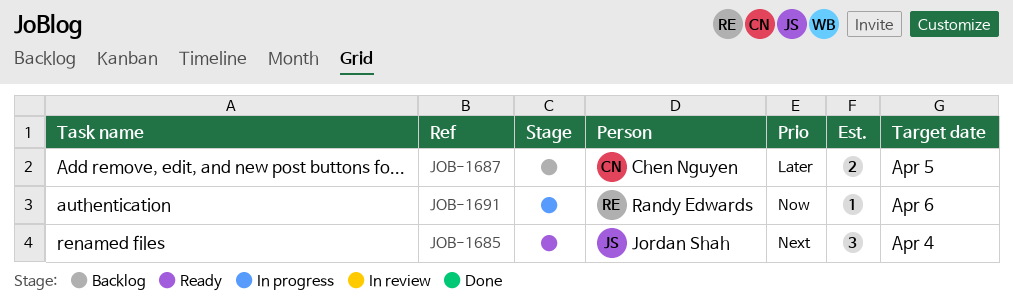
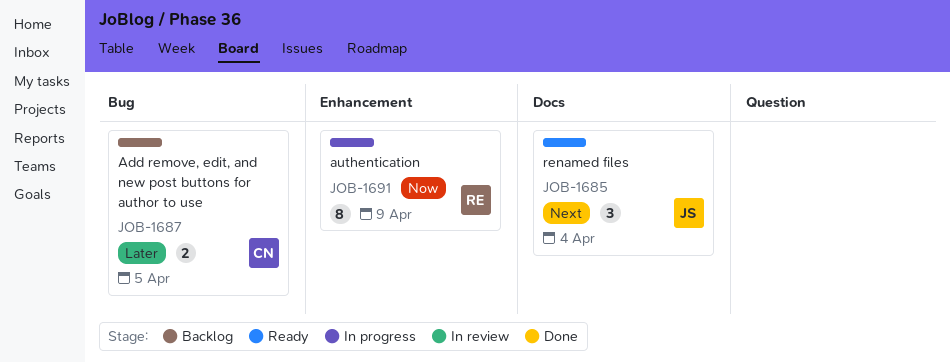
JOB-1691, estimate: 1 -> 8
JOB-1691, due: Apr 6 -> Apr 9

